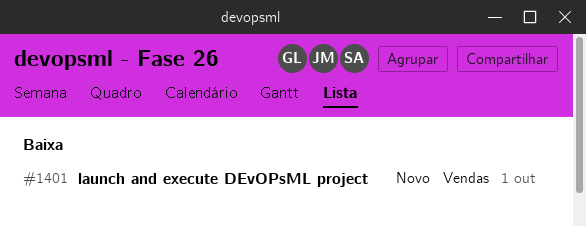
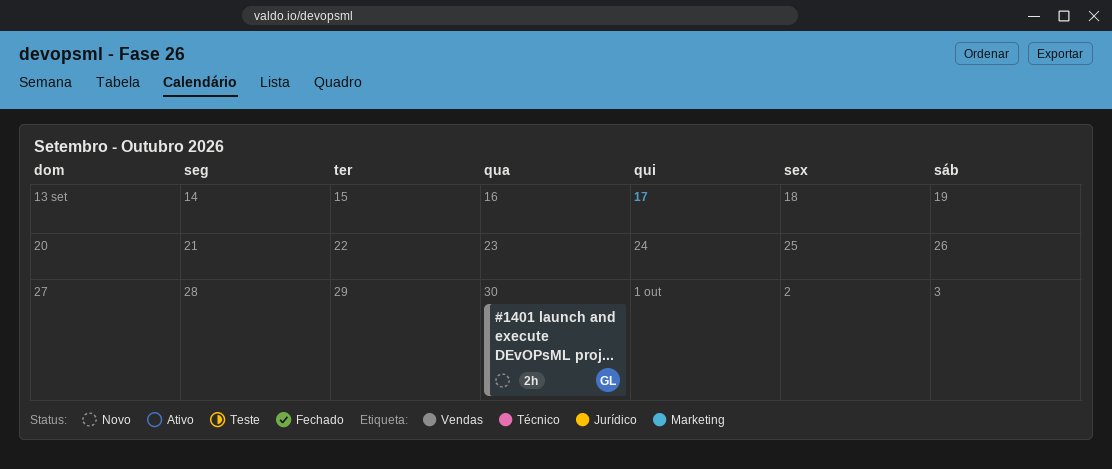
#1401, due: Oct 1 -> Sep 30

